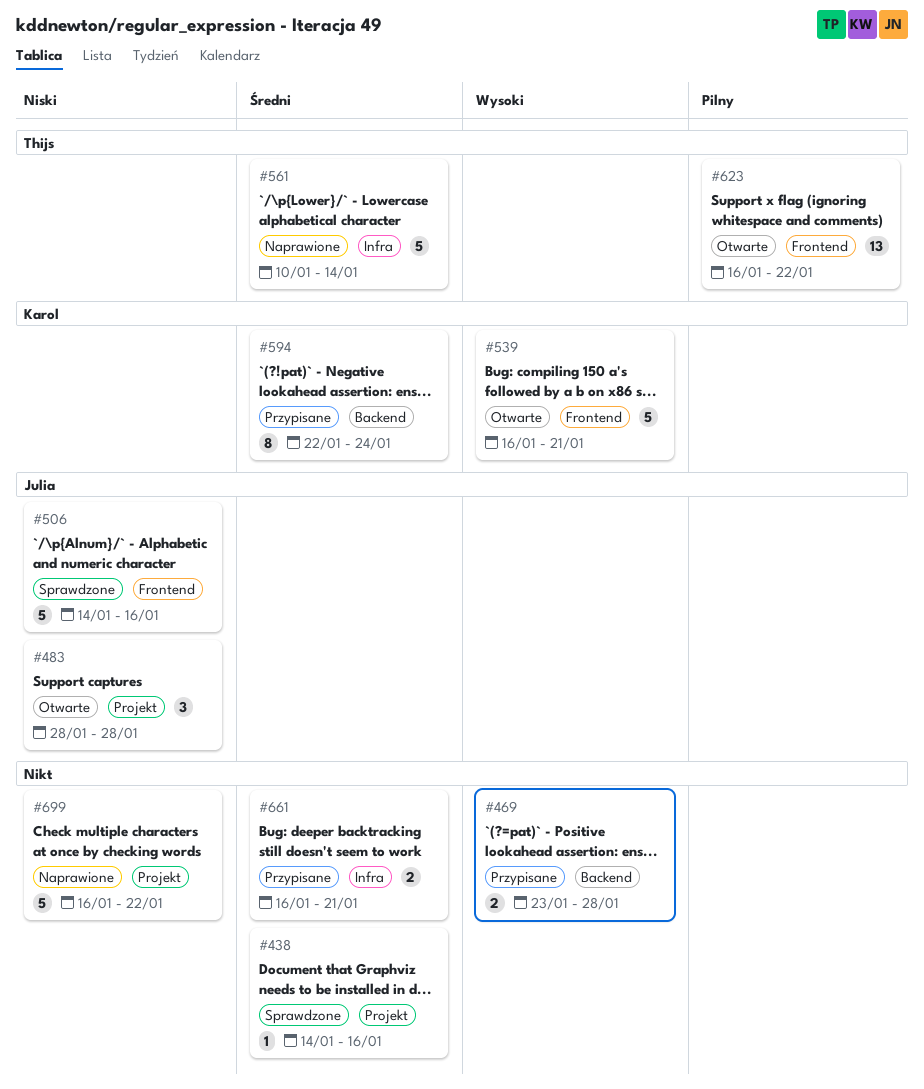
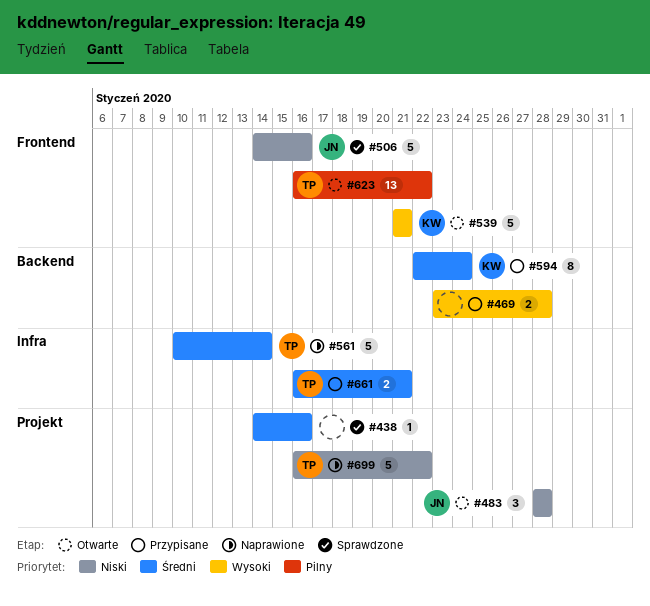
#539, start: Jan 16 -> Jan 21
#661, owner: none -> Thijs
#699, owner: none -> Thijs

